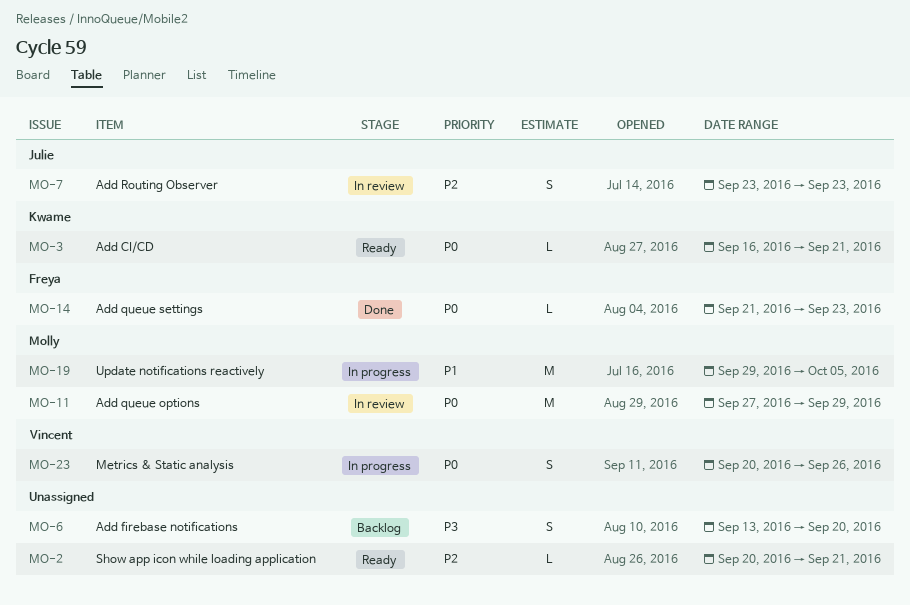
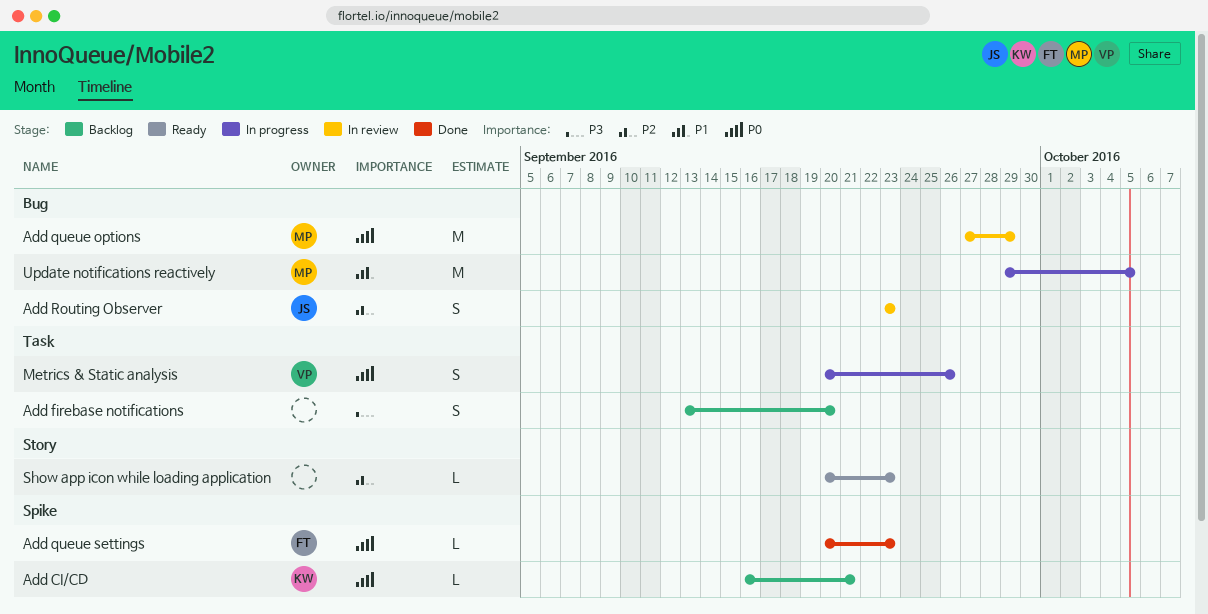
Add CI/CD, status: Ready -> Backlog
Add queue settings, start: Sep 21 -> Sep 20
Show app icon while loading application, due: Sep 21 -> Sep 23

